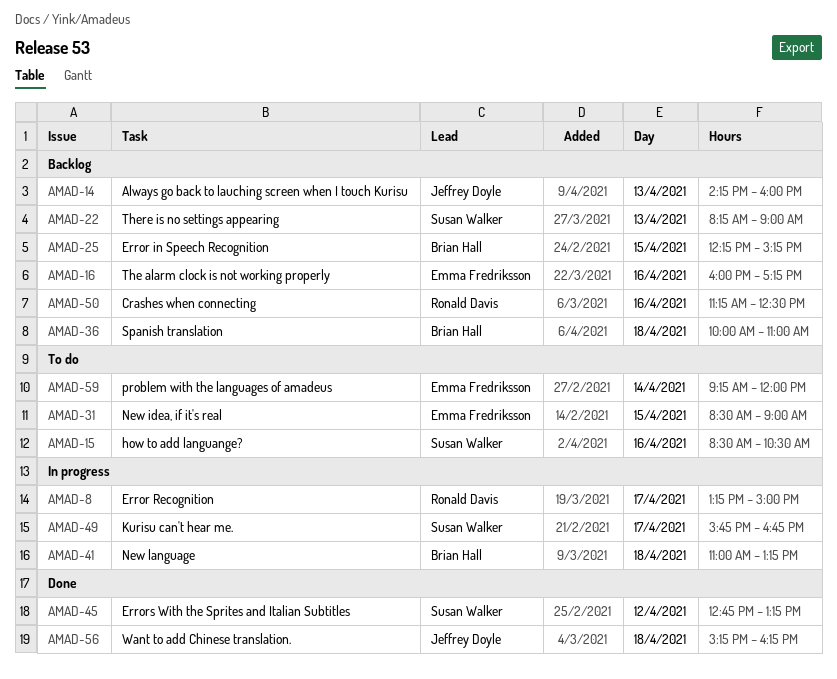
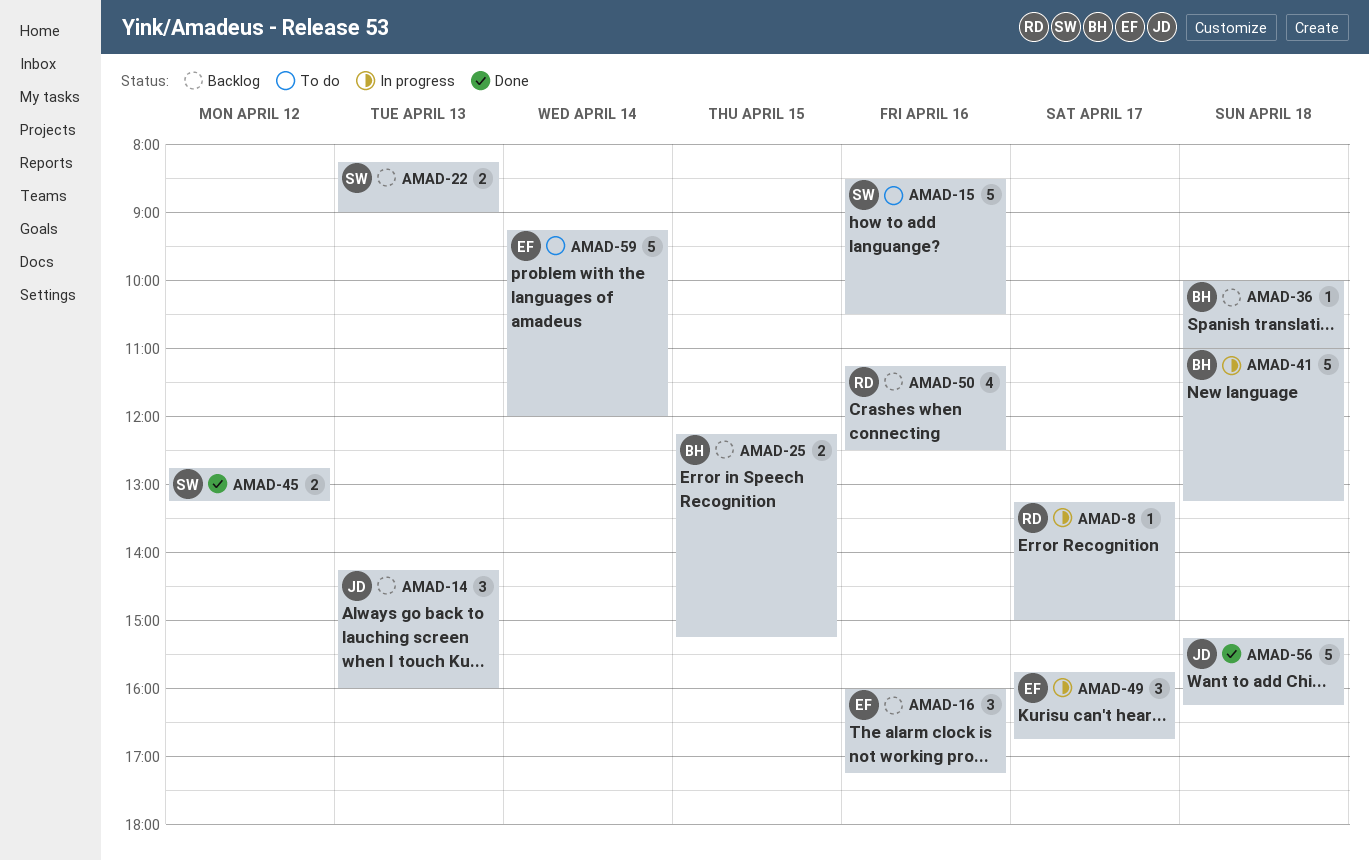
AMAD-31: present -> none
AMAD-49, owner: Susan Walker -> Emma Fredriksson

